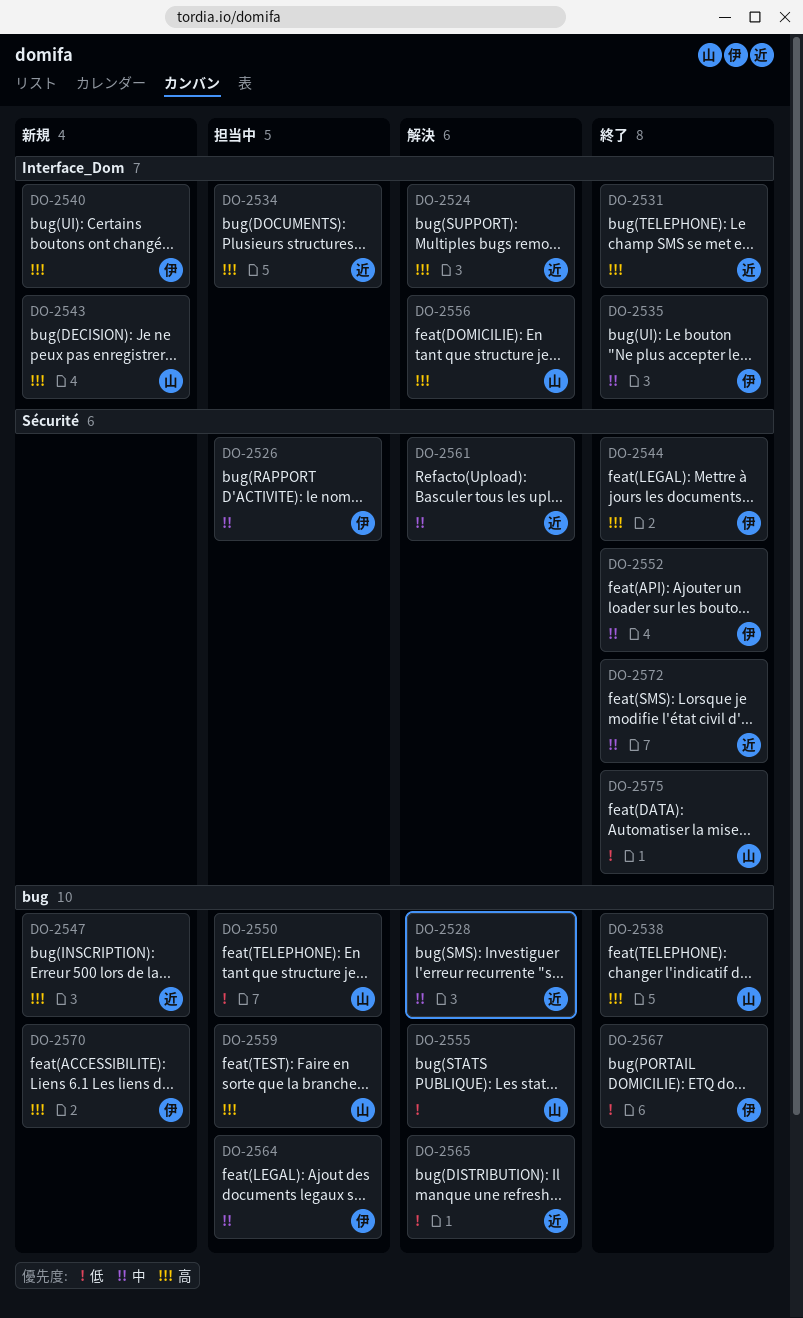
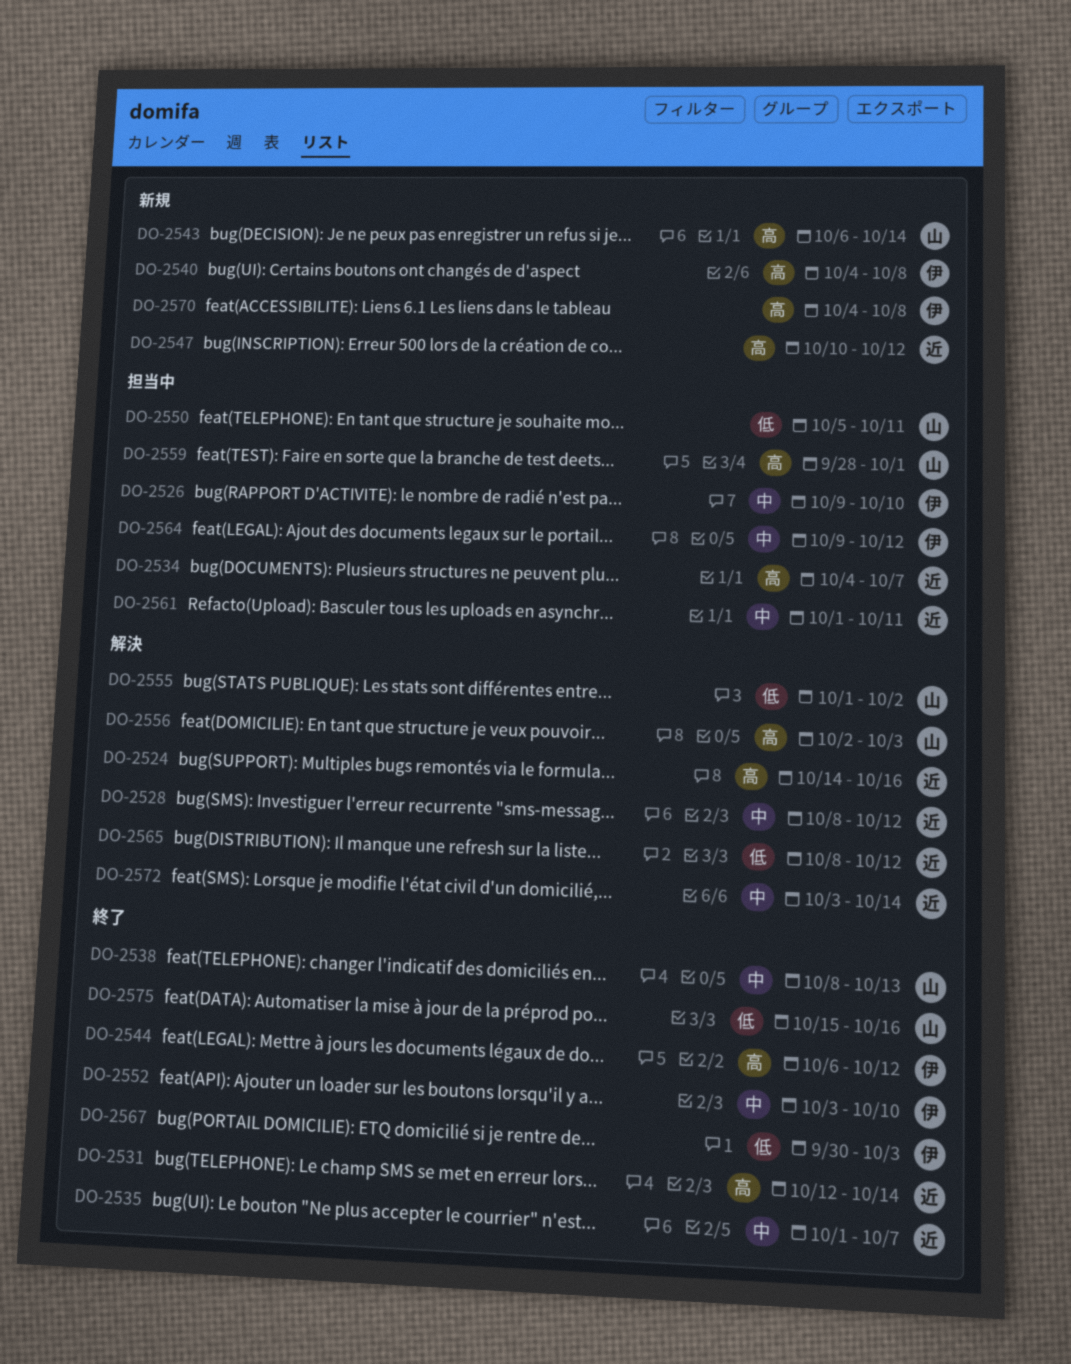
DO-2535, owner: 伊 -> 近
DO-2538, priority: 高 -> 中
DO-2561, status: 解決 -> 担当中
DO-2572, status: 終了 -> 解決

